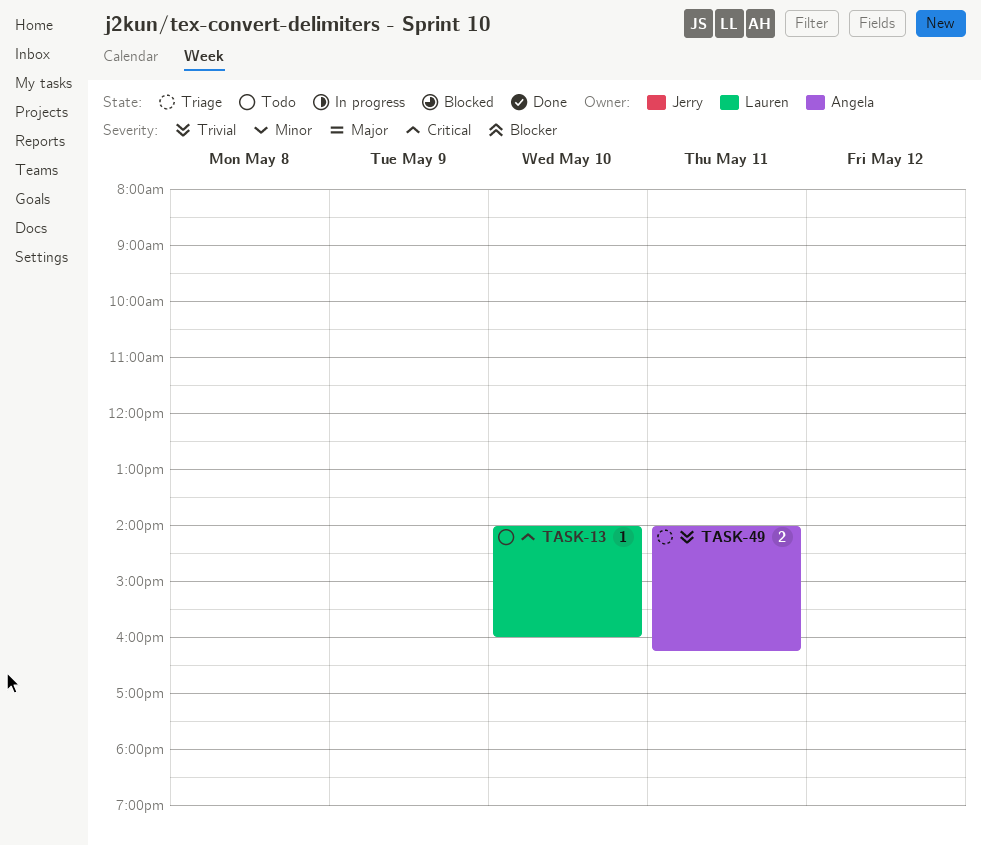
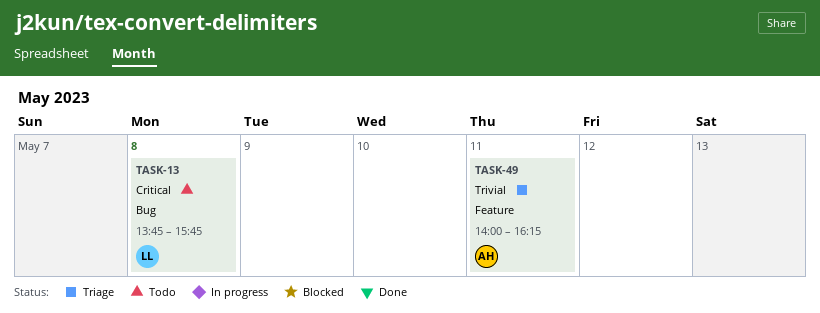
TASK-13, day: May 10 -> May 8
TASK-13, begins: 14:00 -> 13:45
TASK-13, ends: 16:00 -> 15:45

